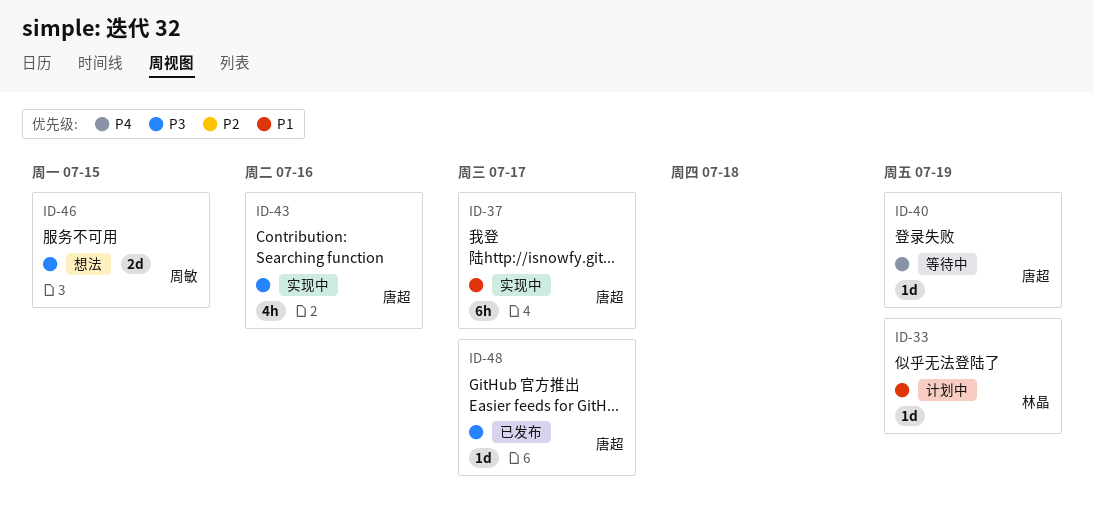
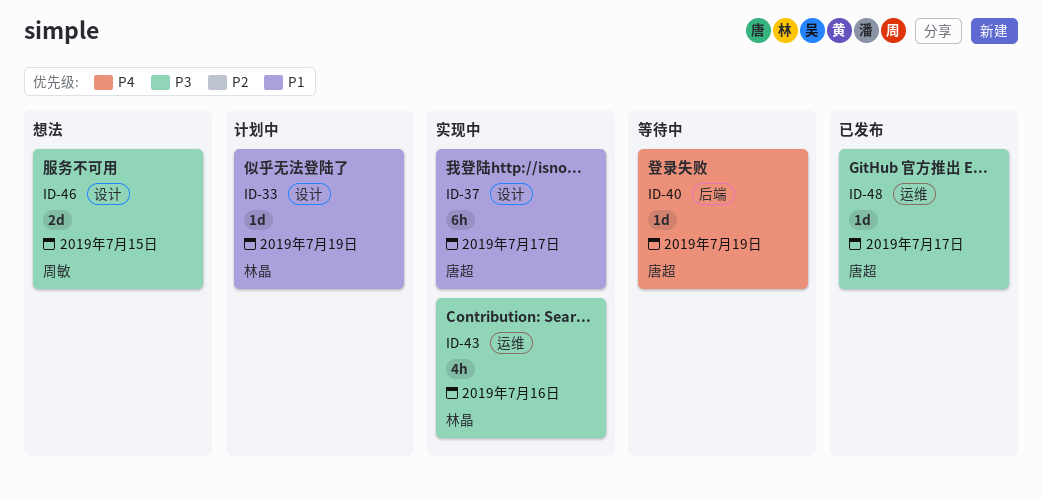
ID-43, owner: 唐超 -> 林晶

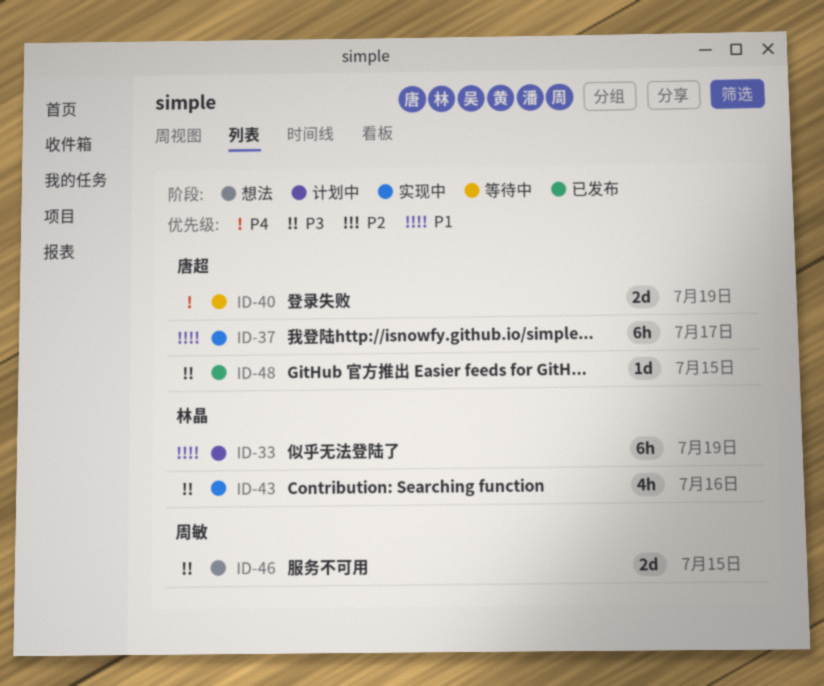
ID-33, estimate: 1d -> 6h
ID-40, estimate: 1d -> 2d
ID-48, due: Jul 17 -> Jul 15

